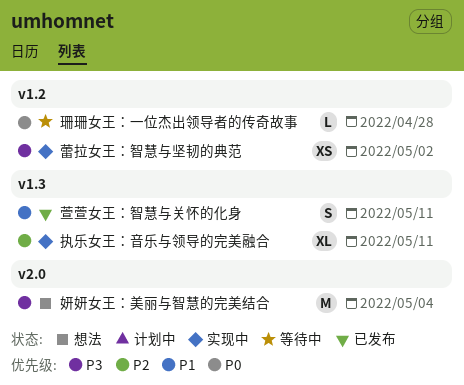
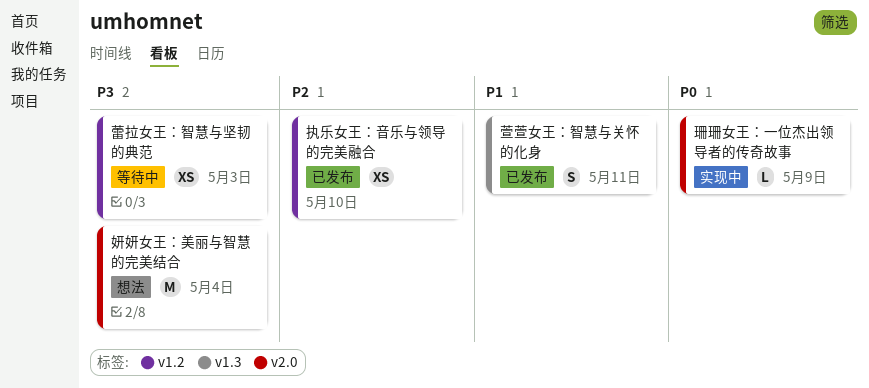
执乐女王：音乐与领导的完美融合, status: 实现中 -> 已发布
执乐女王：音乐与领导的完美融合, label: v1.3 -> v1.2
执乐女王：音乐与领导的完美融合, estimate: XL -> XS
执乐女王：音乐与领导的完美融合, due: May 11 -> May 10
珊珊女王：一位杰出领导者的传奇故事, status: 等待中 -> 实现中
珊珊女王：一位杰出领导者的传奇故事, label: v1.2 -> v2.0
珊珊女王：一位杰出领导者的传奇故事, due: Apr 28 -> May 9
蕾拉女王：智慧与坚韧的典范, status: 实现中 -> 等待中
蕾拉女王：智慧与坚韧的典范, due: May 2 -> May 3

